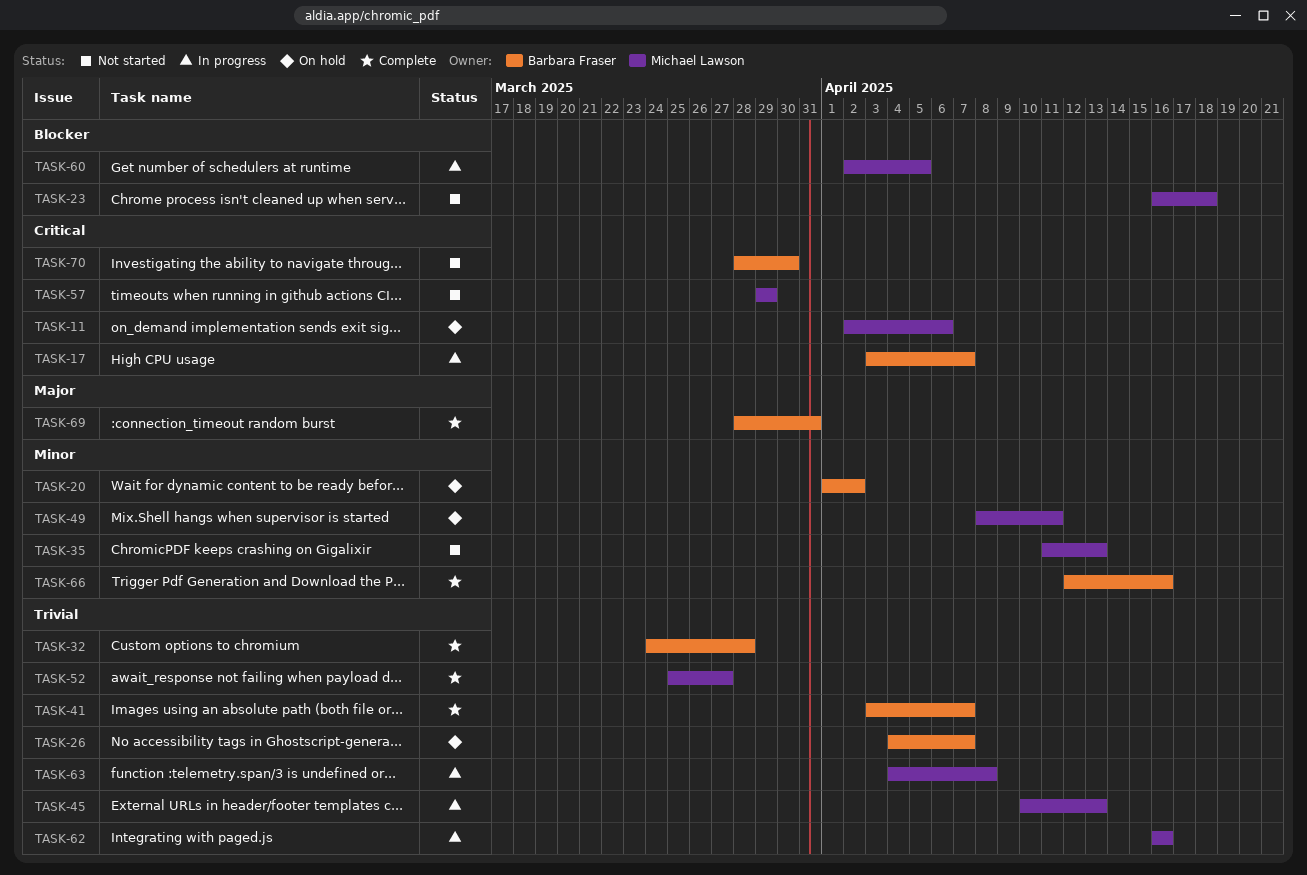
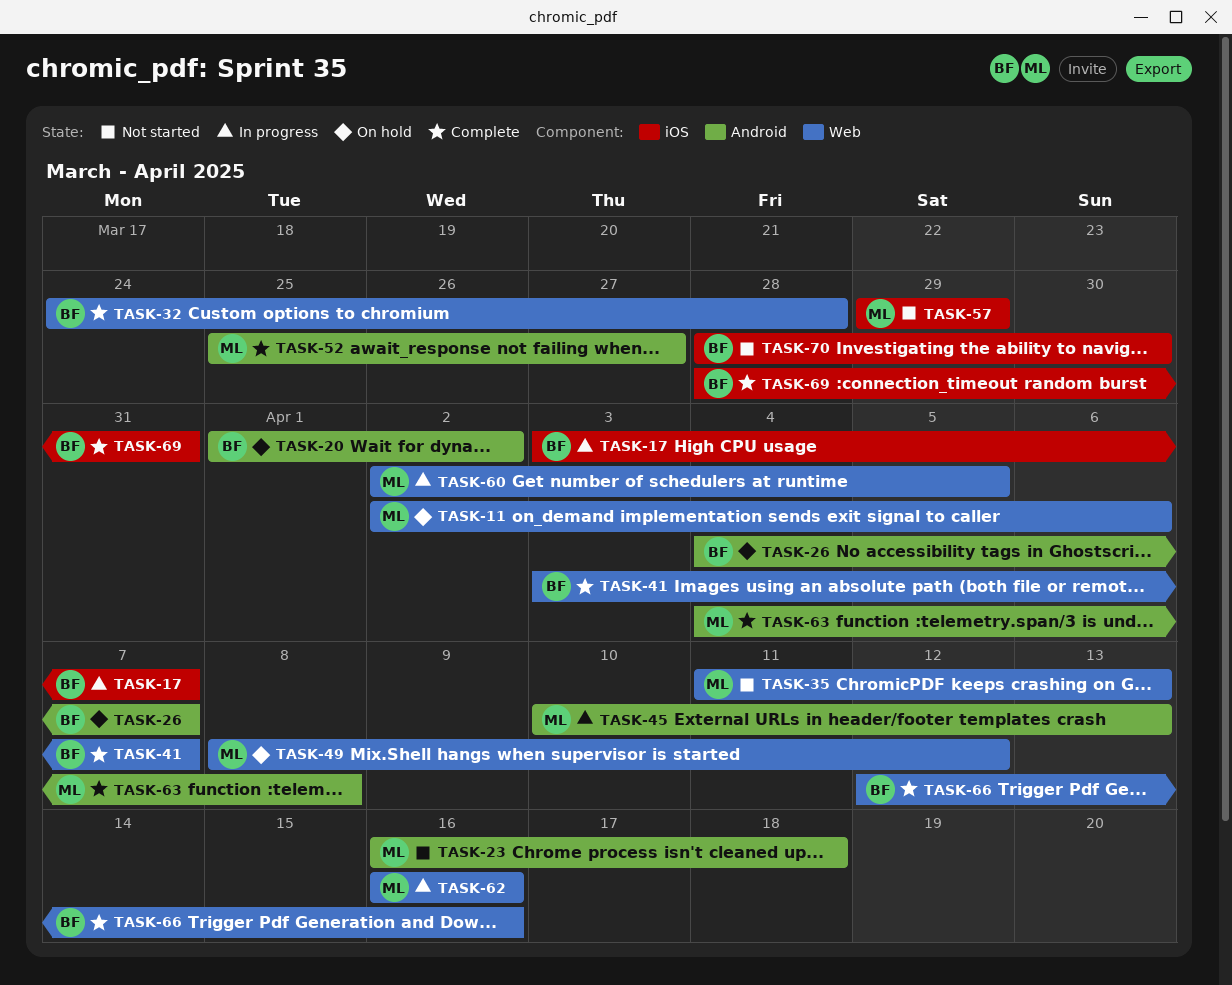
TASK-49, due: Apr 11 -> Apr 12
TASK-63, status: In progress -> Complete

